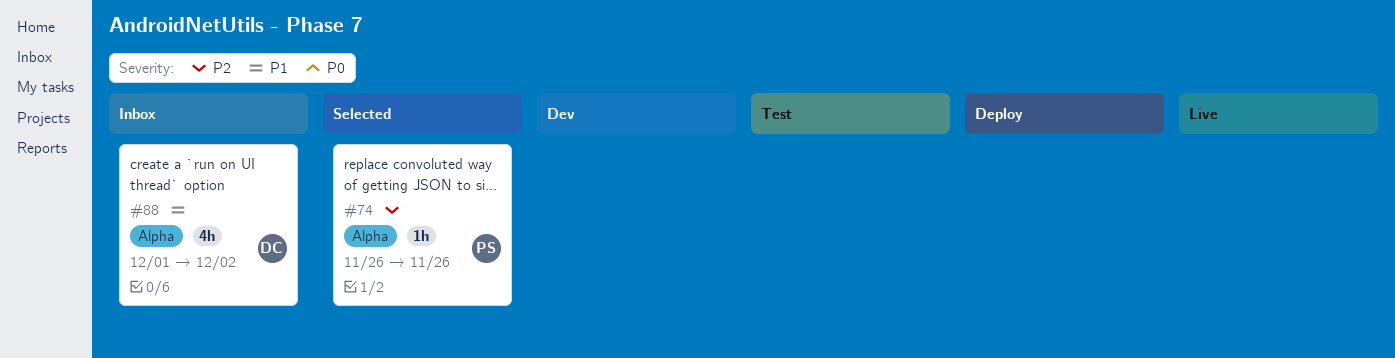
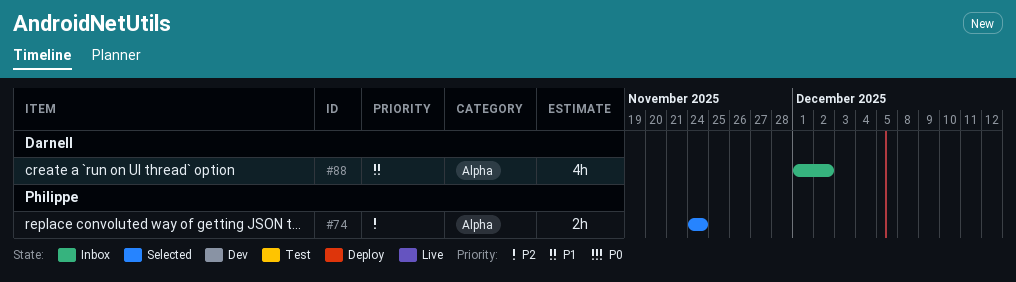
#74, estimate: 1h -> 2h
#74, start: Nov 26 -> Nov 24
#74, due: Nov 26 -> Nov 24

